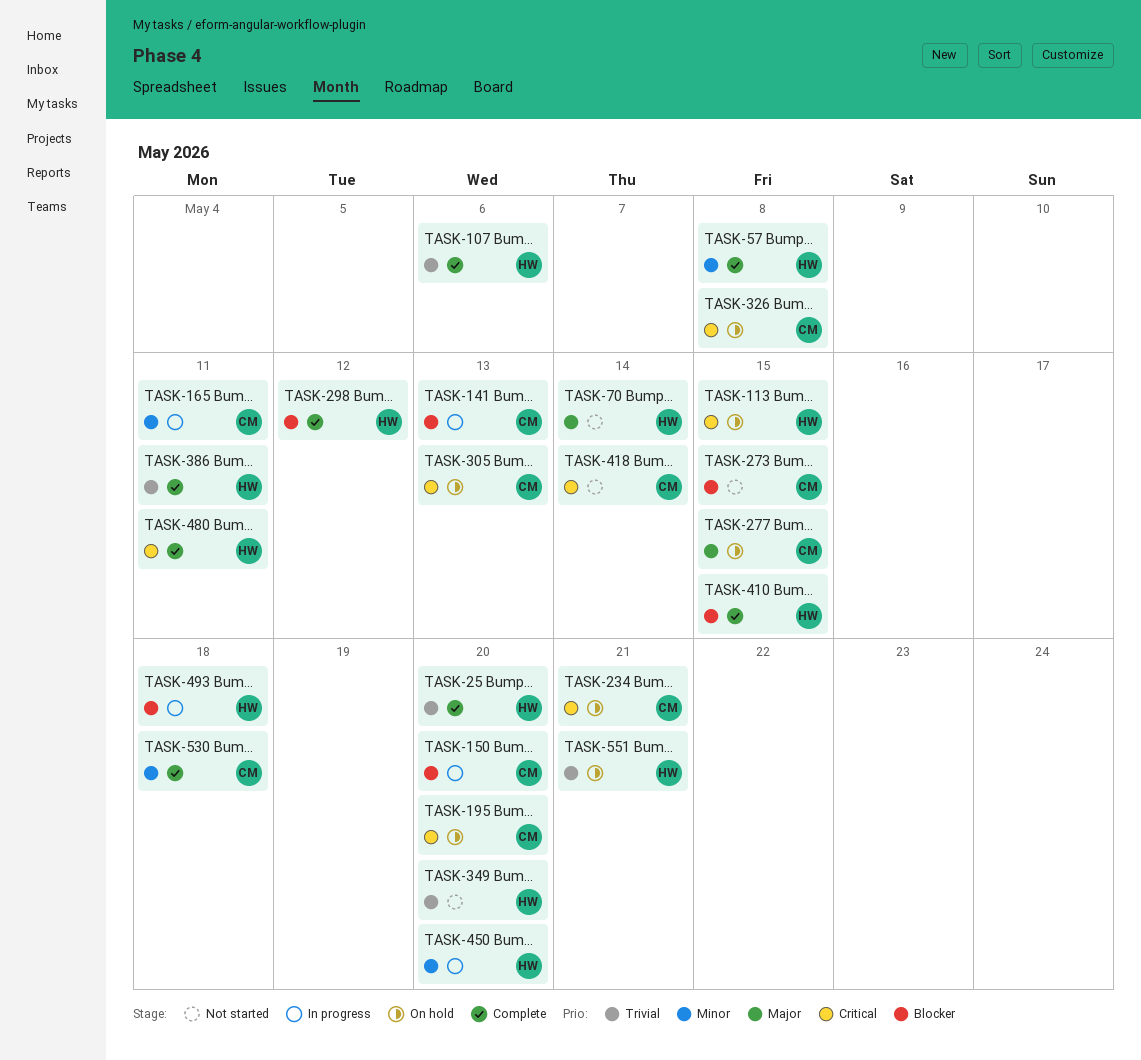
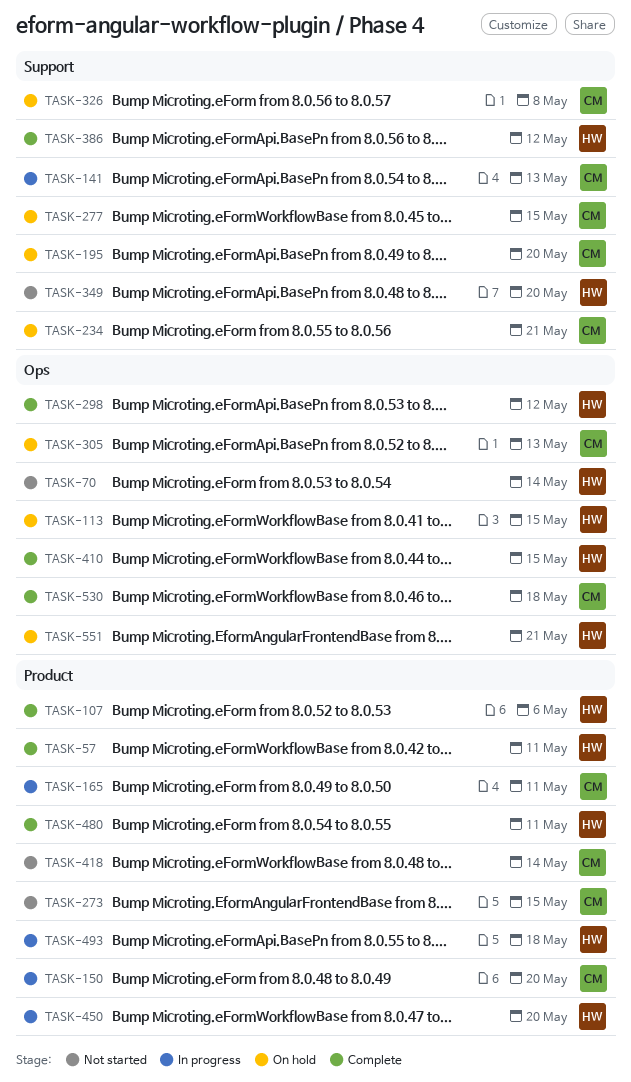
TASK-25: present -> none
TASK-57, due: May 8 -> May 11
TASK-386, due: May 11 -> May 12

